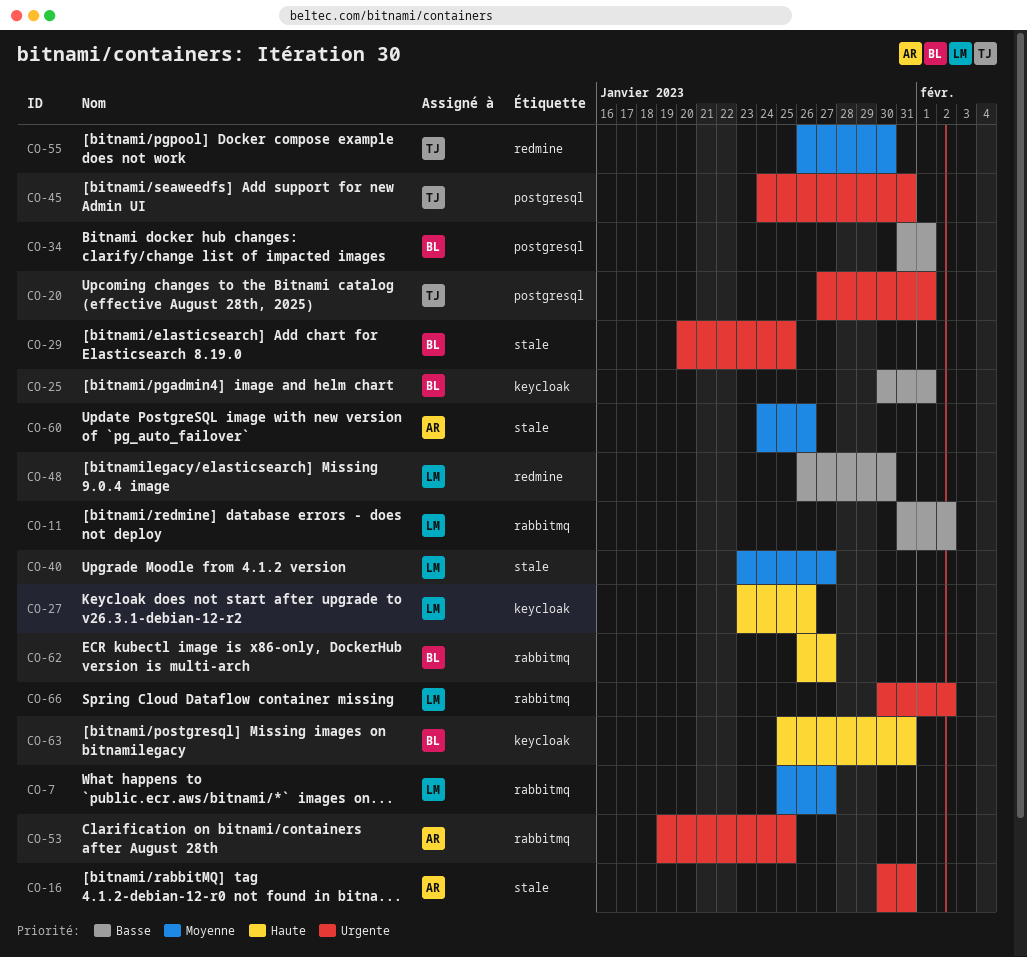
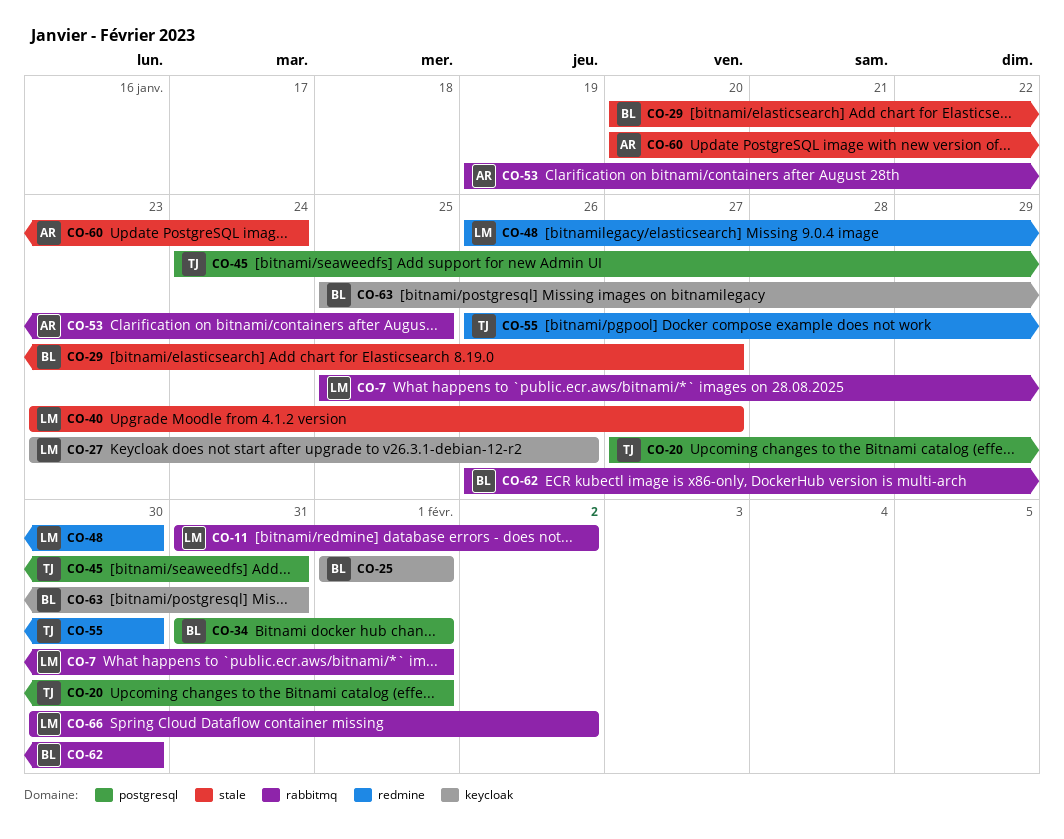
CO-7, due: Jan 27 -> Feb 1
CO-16: present -> none
CO-25, start: Jan 30 -> Feb 1
CO-29, due: Jan 25 -> Jan 27
CO-60, start: Jan 24 -> Jan 20
CO-60, due: Jan 26 -> Jan 24
CO-62, due: Jan 27 -> Jan 30

